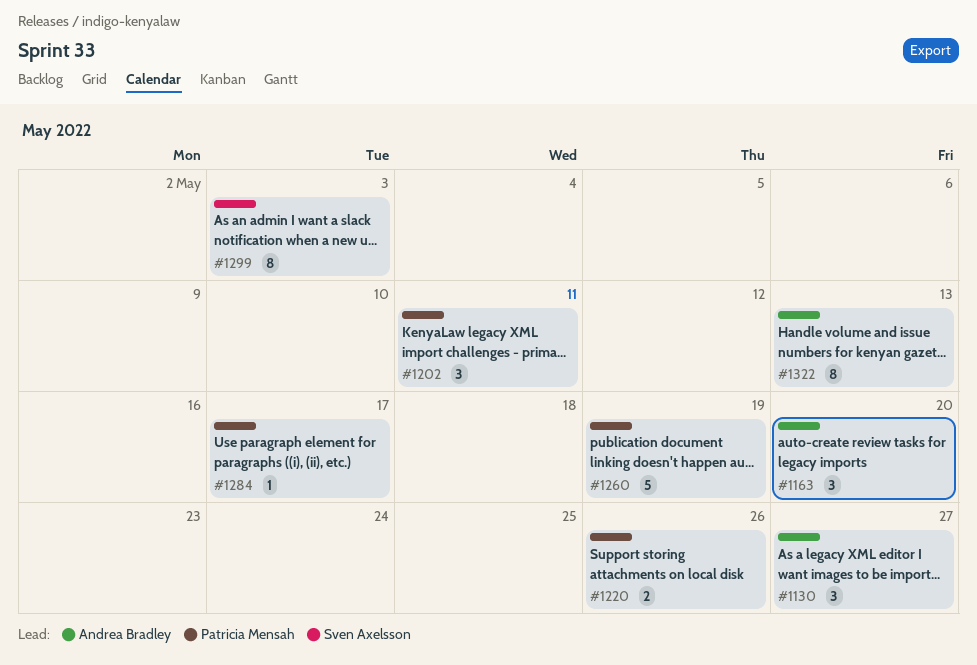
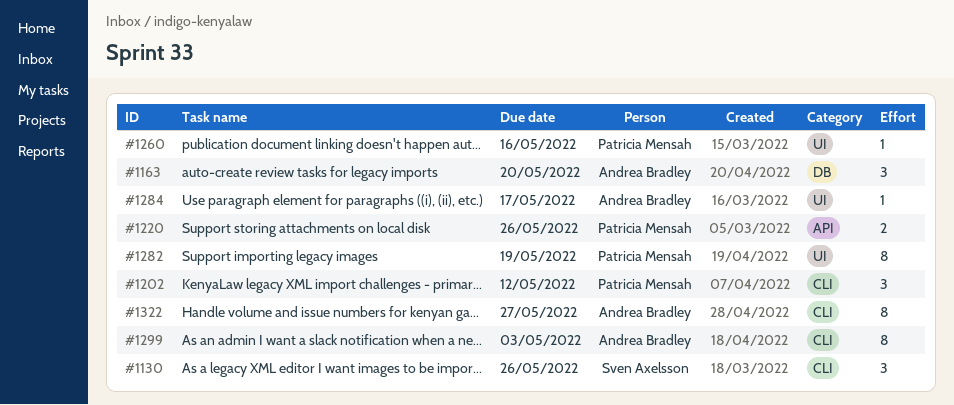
#1130, owner: Andrea Bradley -> Sven Axelsson
#1130, due: May 27 -> May 26
#1202, due: May 11 -> May 12
#1260, estimate: 5 -> 1
#1260, due: May 19 -> May 16
#1282: none -> present
#1284, owner: Patricia Mensah -> Andrea Bradley
#1299, owner: Sven Axelsson -> Andrea Bradley
#1322, due: May 13 -> May 27

